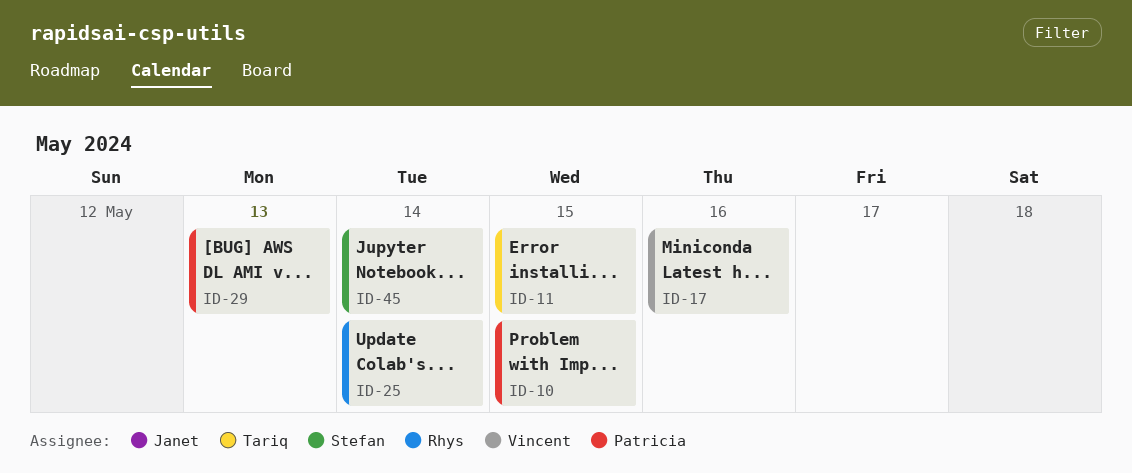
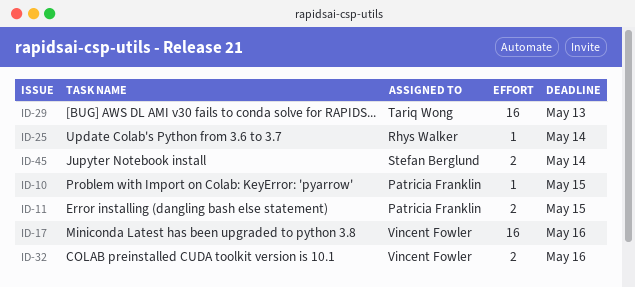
ID-11, owner: Tariq Wong -> Patricia Franklin
ID-29, owner: Patricia Franklin -> Tariq Wong
ID-32: none -> present

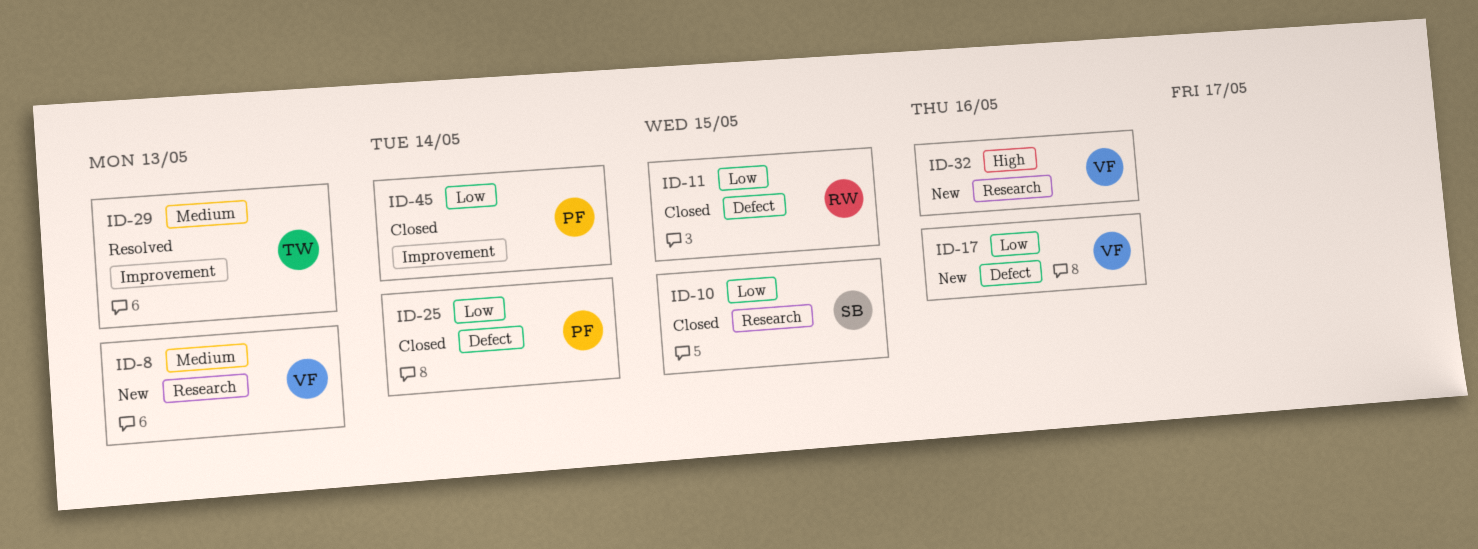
ID-8: none -> present
ID-10, owner: Patricia Franklin -> Stefan Berglund
ID-11, owner: Patricia Franklin -> Rhys Walker
ID-25, owner: Rhys Walker -> Patricia Franklin
ID-45, owner: Stefan Berglund -> Patricia Franklin

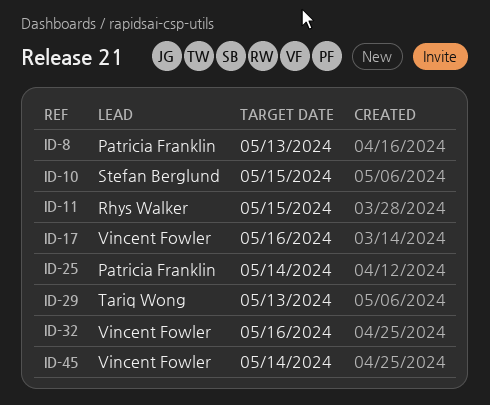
ID-8, owner: Vincent Fowler -> Patricia Franklin
ID-45, owner: Patricia Franklin -> Vincent Fowler

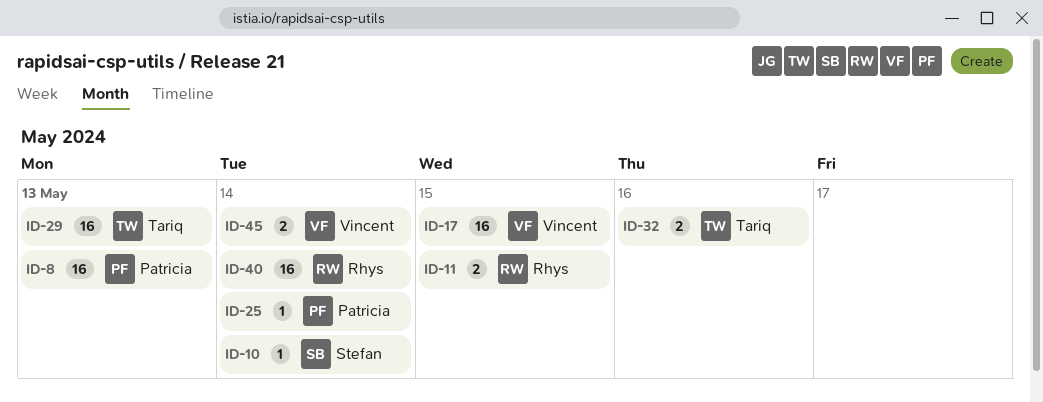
ID-10, due: May 15 -> May 14
ID-17, due: May 16 -> May 15
ID-32, owner: Vincent Fowler -> Tariq Wong
ID-40: none -> present

